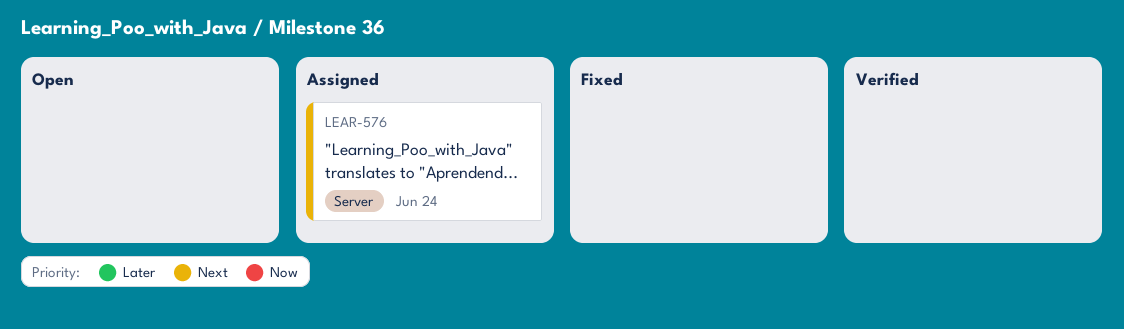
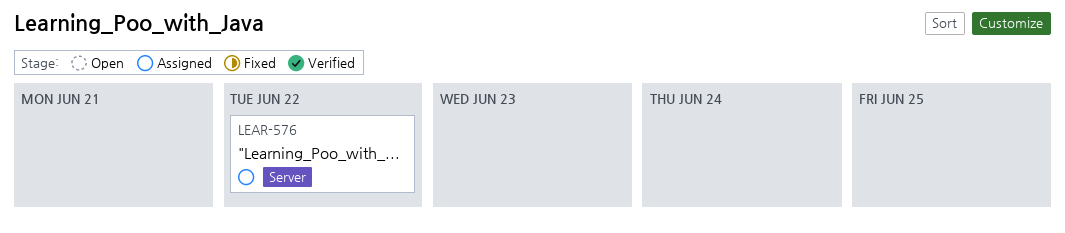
LEAR-576, due: Jun 24 -> Jun 22

